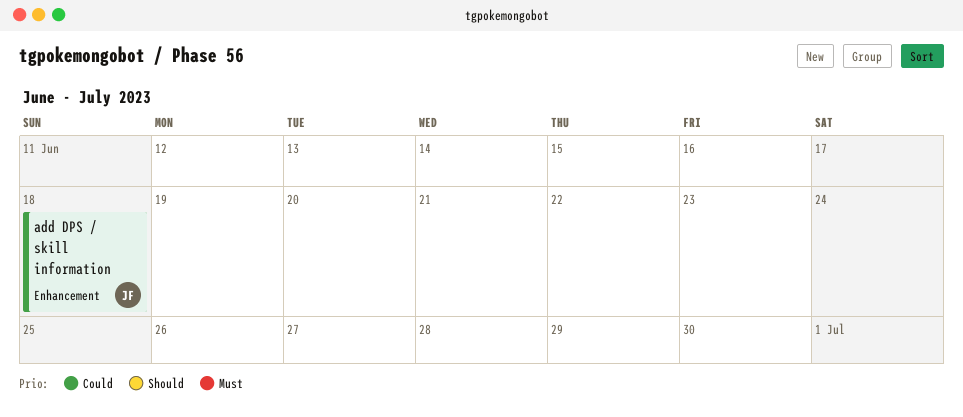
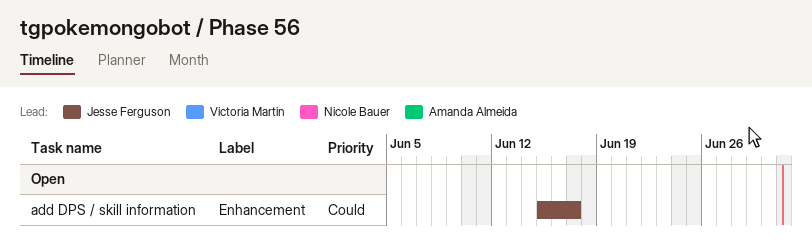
add DPS / skill information, due: Jun 18 -> Jun 17

